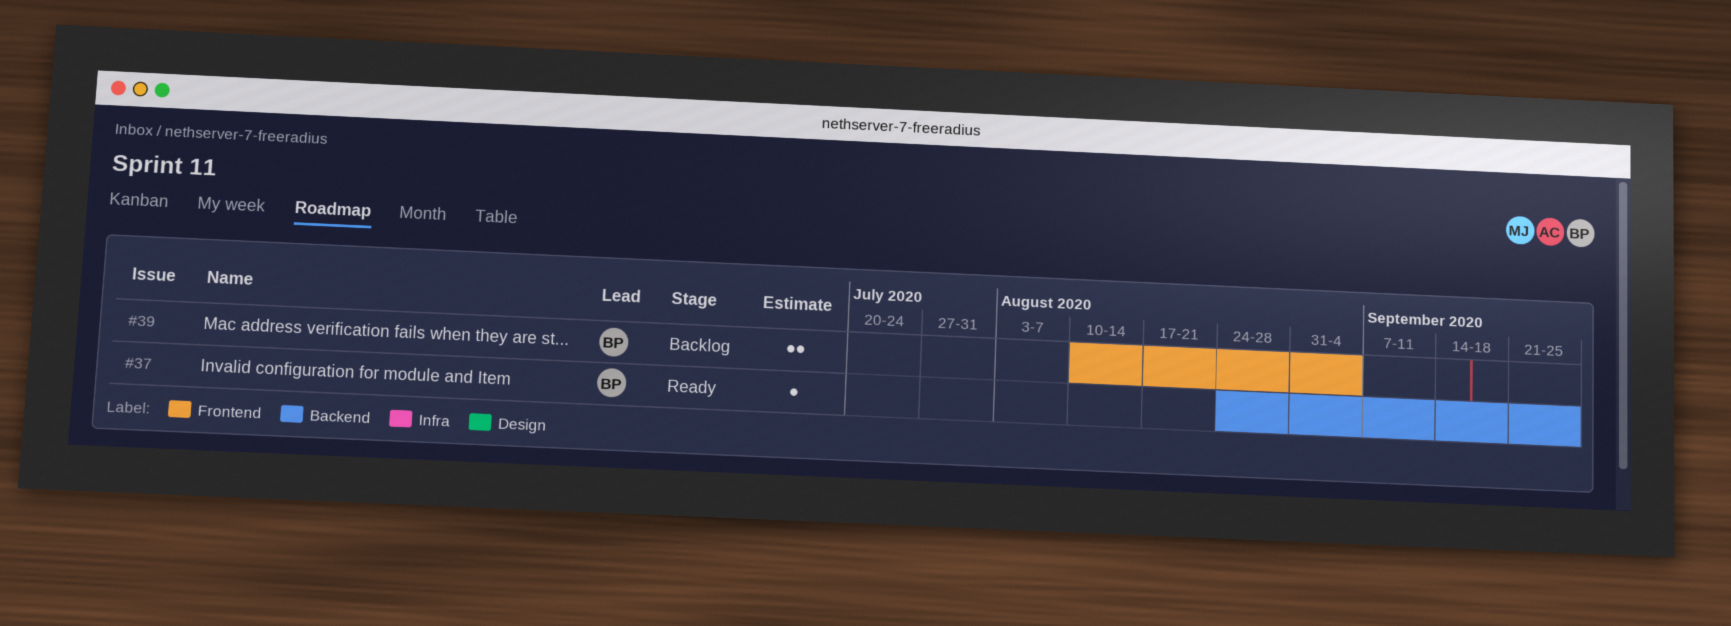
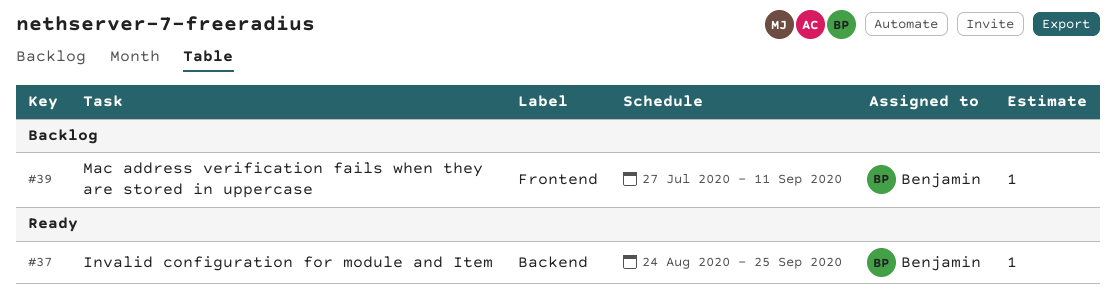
#39, estimate: 2 -> 1
#39, start: Aug 10 -> Jul 27
#39, due: Sep 4 -> Sep 11

